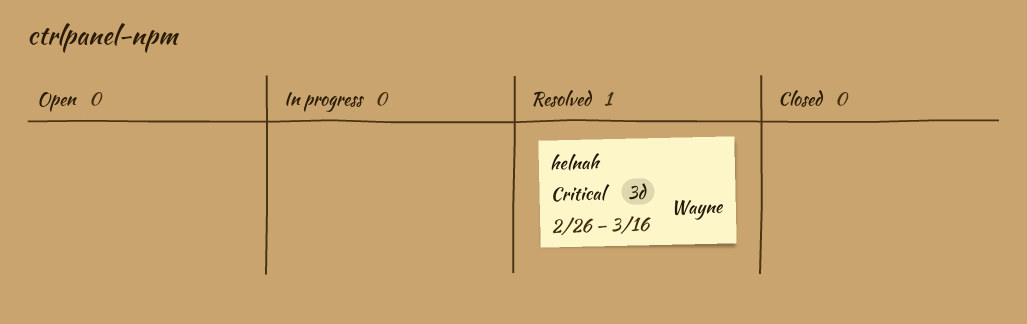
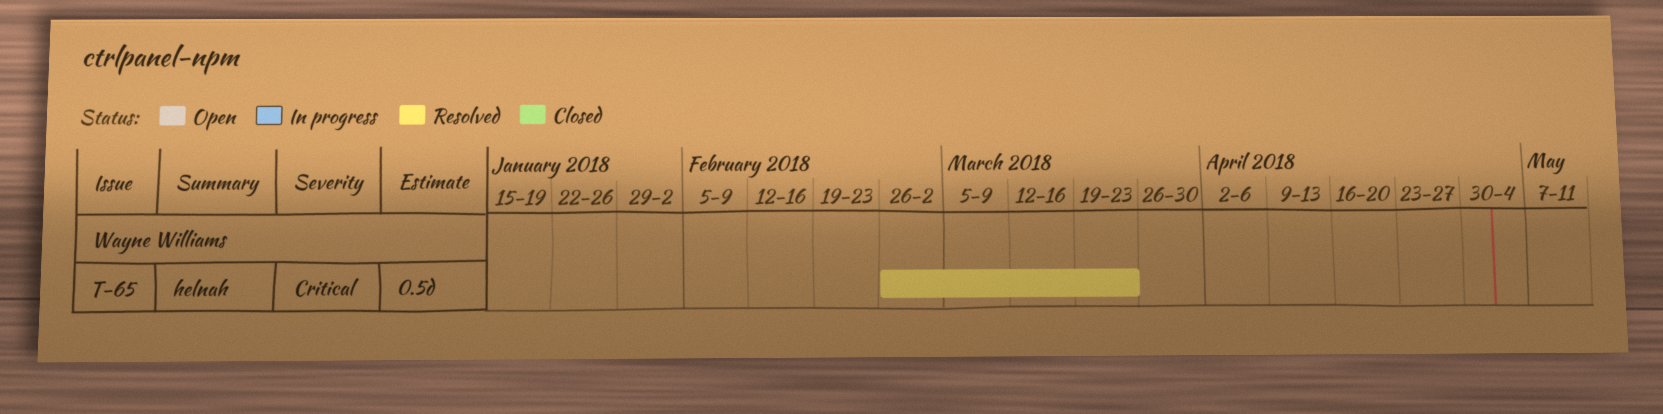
helnah, estimate: 3d -> 0.5d
helnah, due: Mar 16 -> Mar 23

